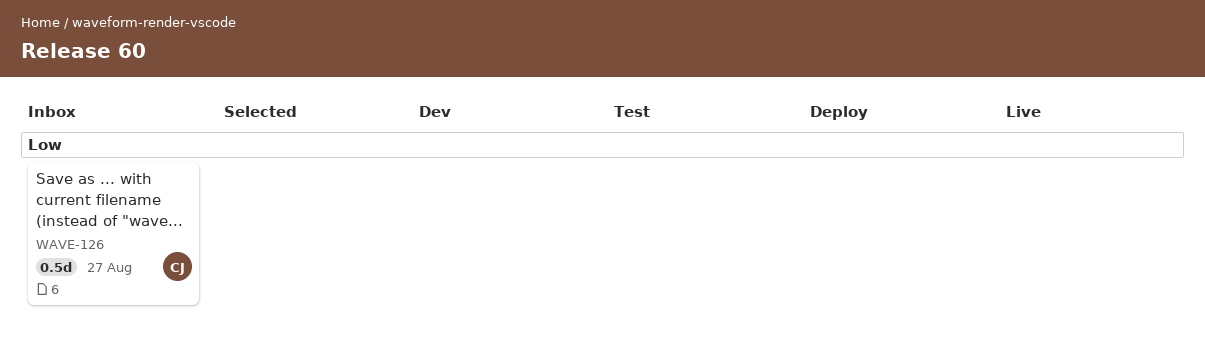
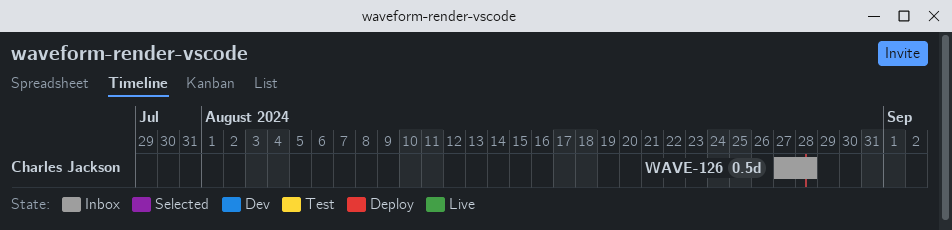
WAVE-126, due: Aug 27 -> Aug 28

